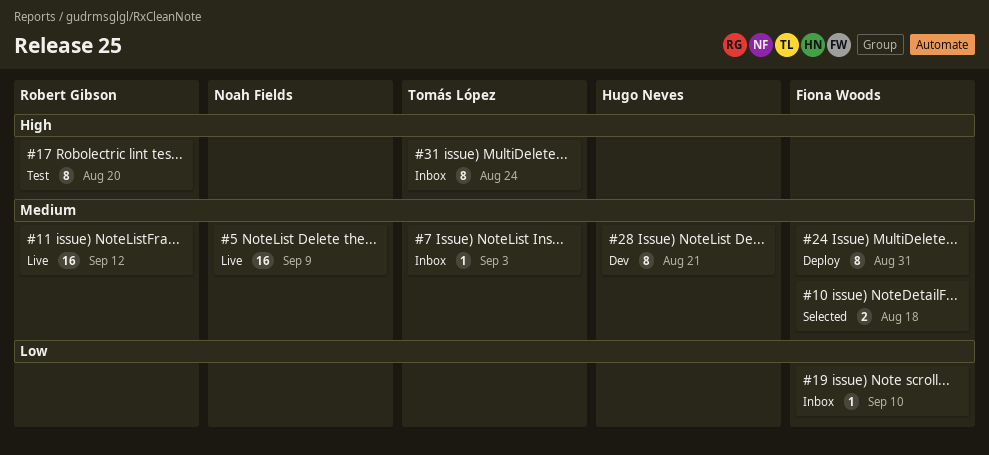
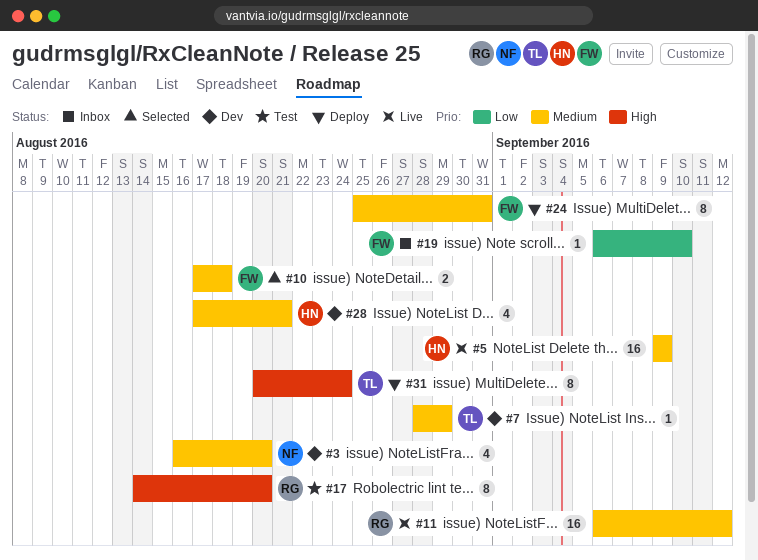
#3: none -> present
#5, owner: Noah Fields -> Hugo Neves
#7, status: Inbox -> Dev
#7, due: Sep 3 -> Aug 29
#28, estimate: 8 -> 4
#31, status: Inbox -> Deploy

